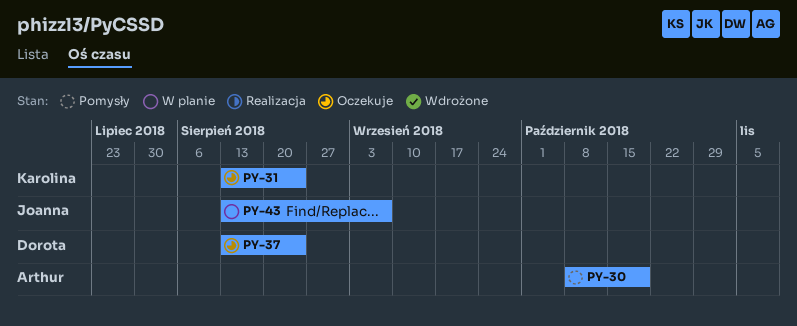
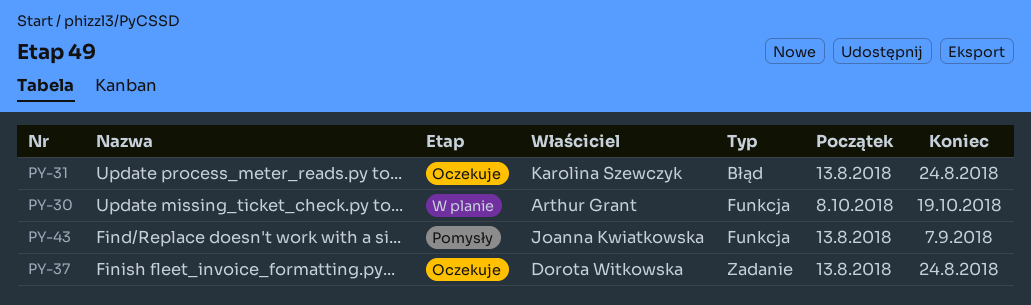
PY-30, status: Pomysły -> W planie
PY-43, status: W planie -> Pomysły

